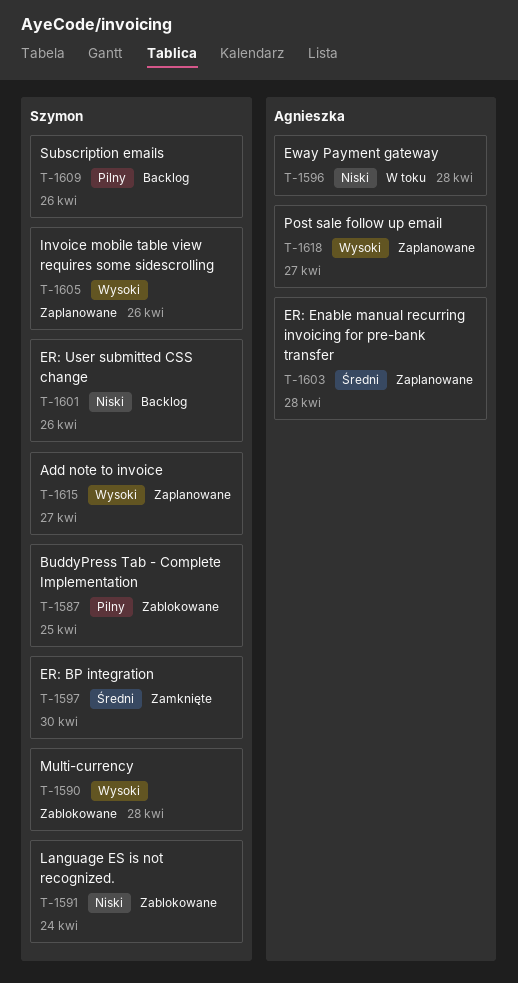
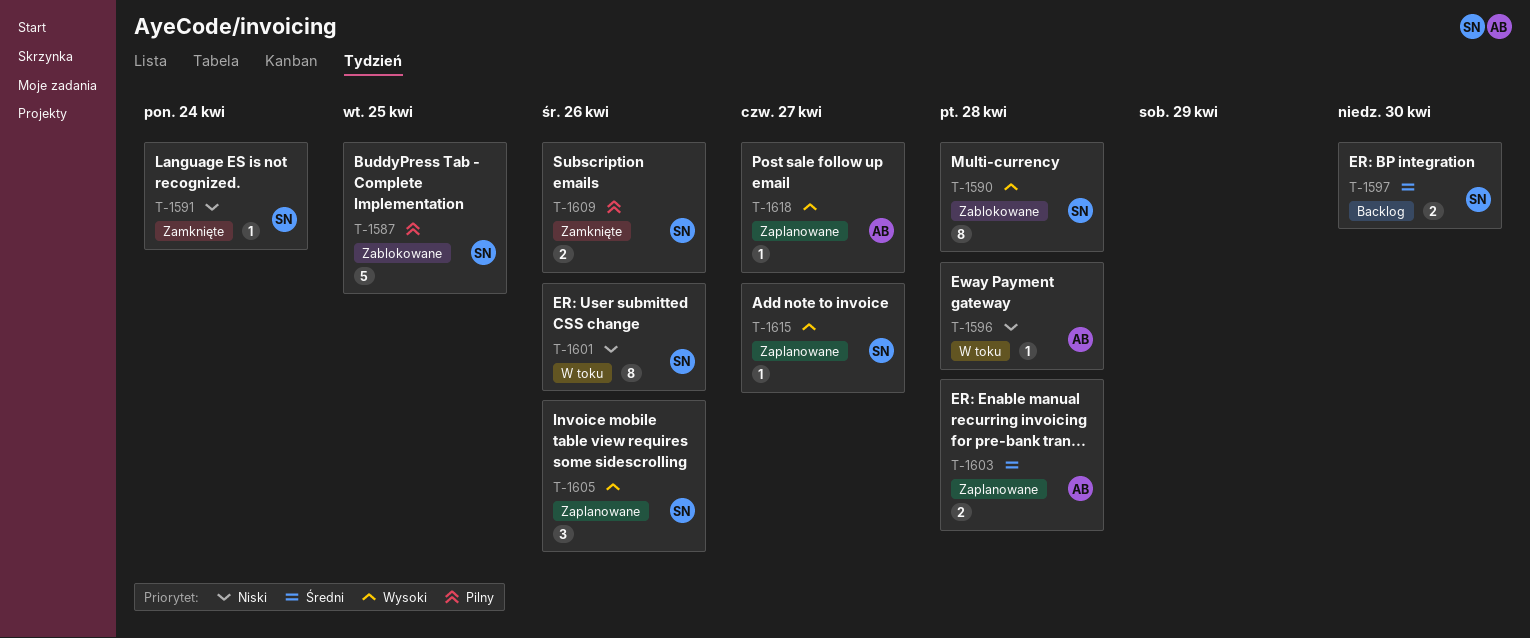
T-1591, status: Zablokowane -> Zamknięte
T-1597, status: Zamknięte -> Backlog
T-1601, status: Backlog -> W toku
T-1609, status: Backlog -> Zamknięte

